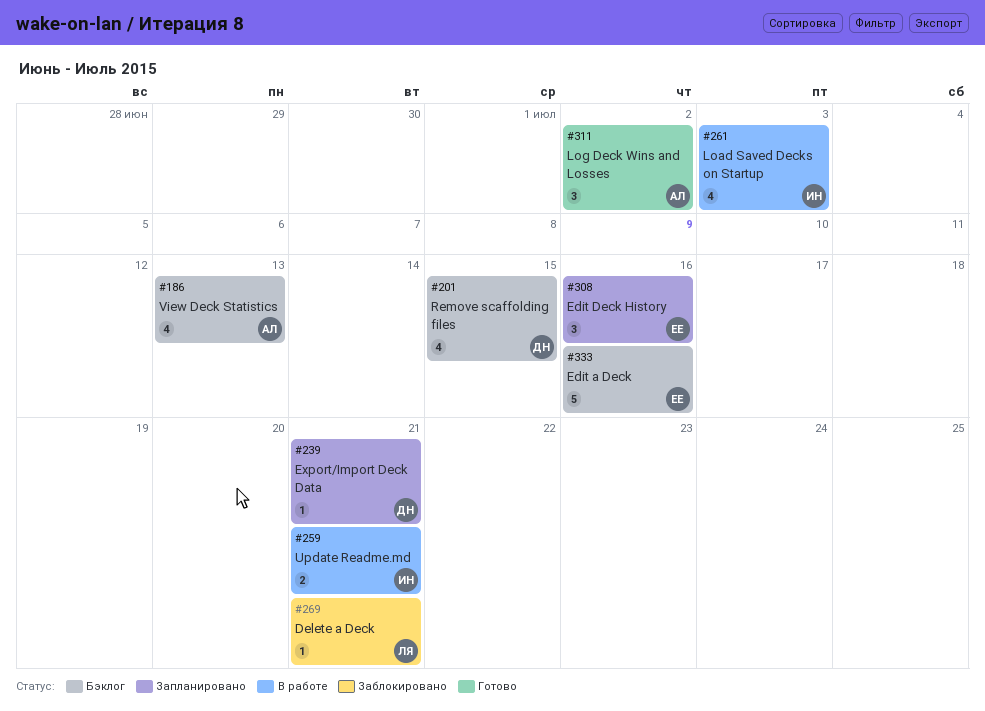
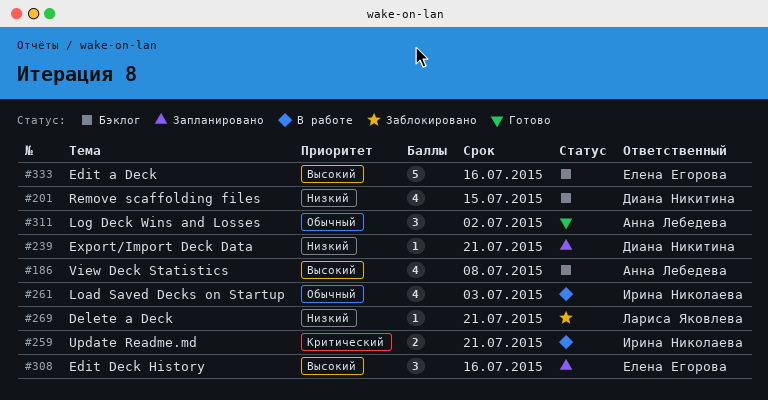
#186, due: Jul 13 -> Jul 8

